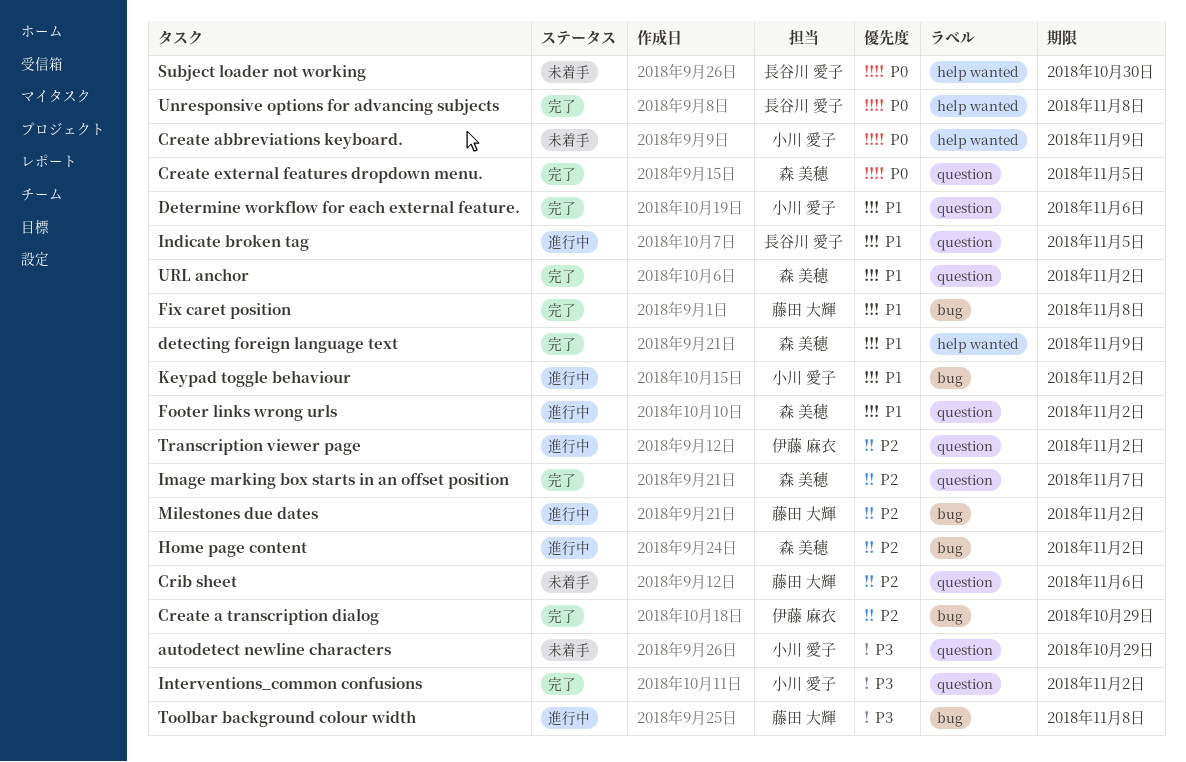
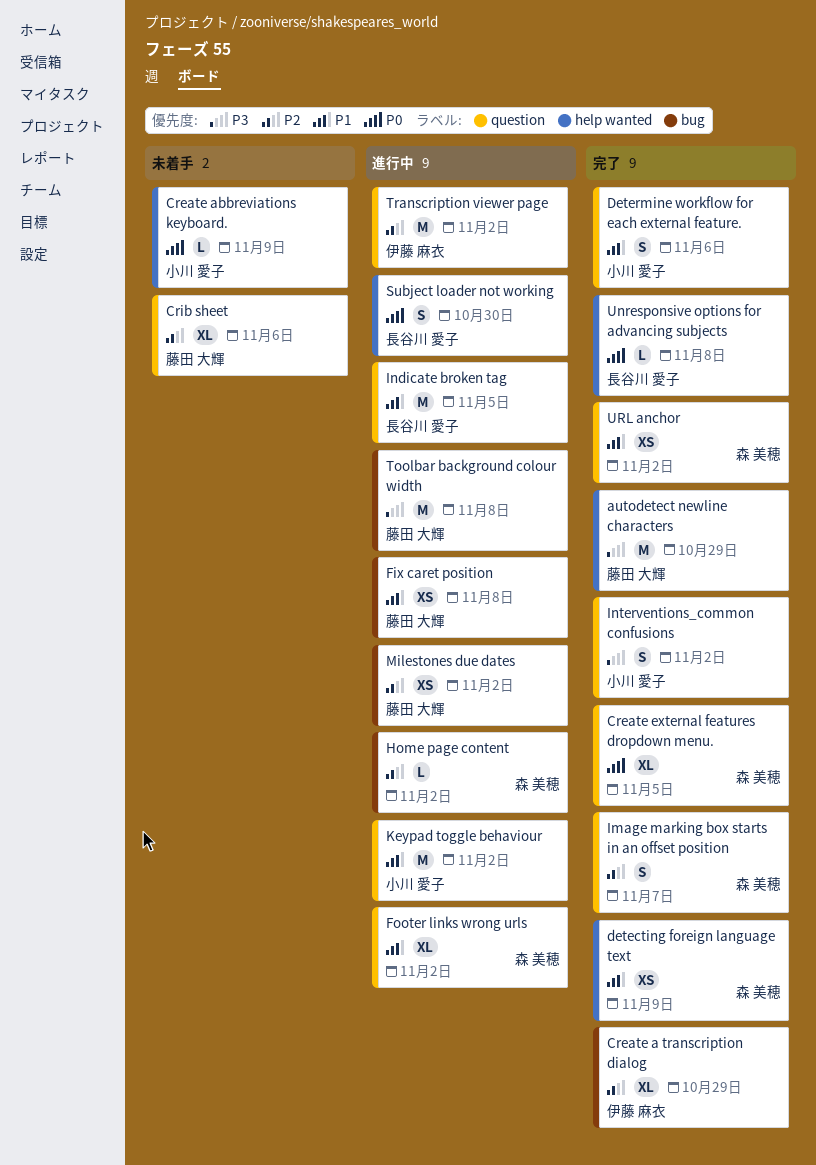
autodetect newline characters, status: 未着手 -> 完了
autodetect newline characters, owner: 小川 愛子 -> 藤田 大輝
autodetect newline characters, label: question -> help wanted
Fix caret position, status: 完了 -> 進行中
Keypad toggle behaviour, label: bug -> question
Subject loader not working, status: 未着手 -> 進行中

